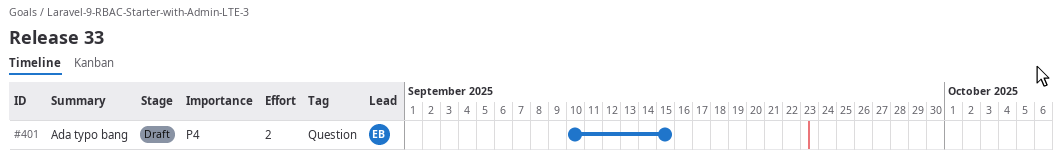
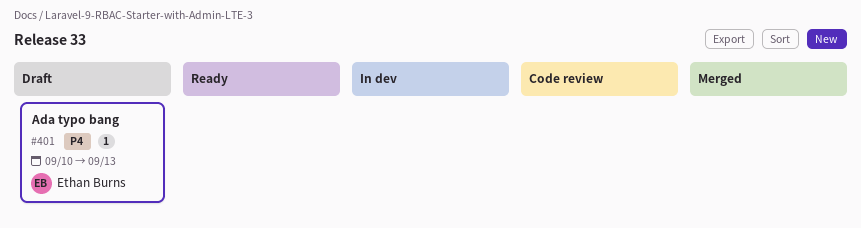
#401, estimate: 2 -> 1
#401, due: Sep 15 -> Sep 13

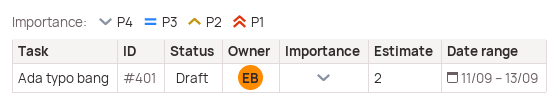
#401, estimate: 1 -> 2
#401, start: Sep 10 -> Sep 11

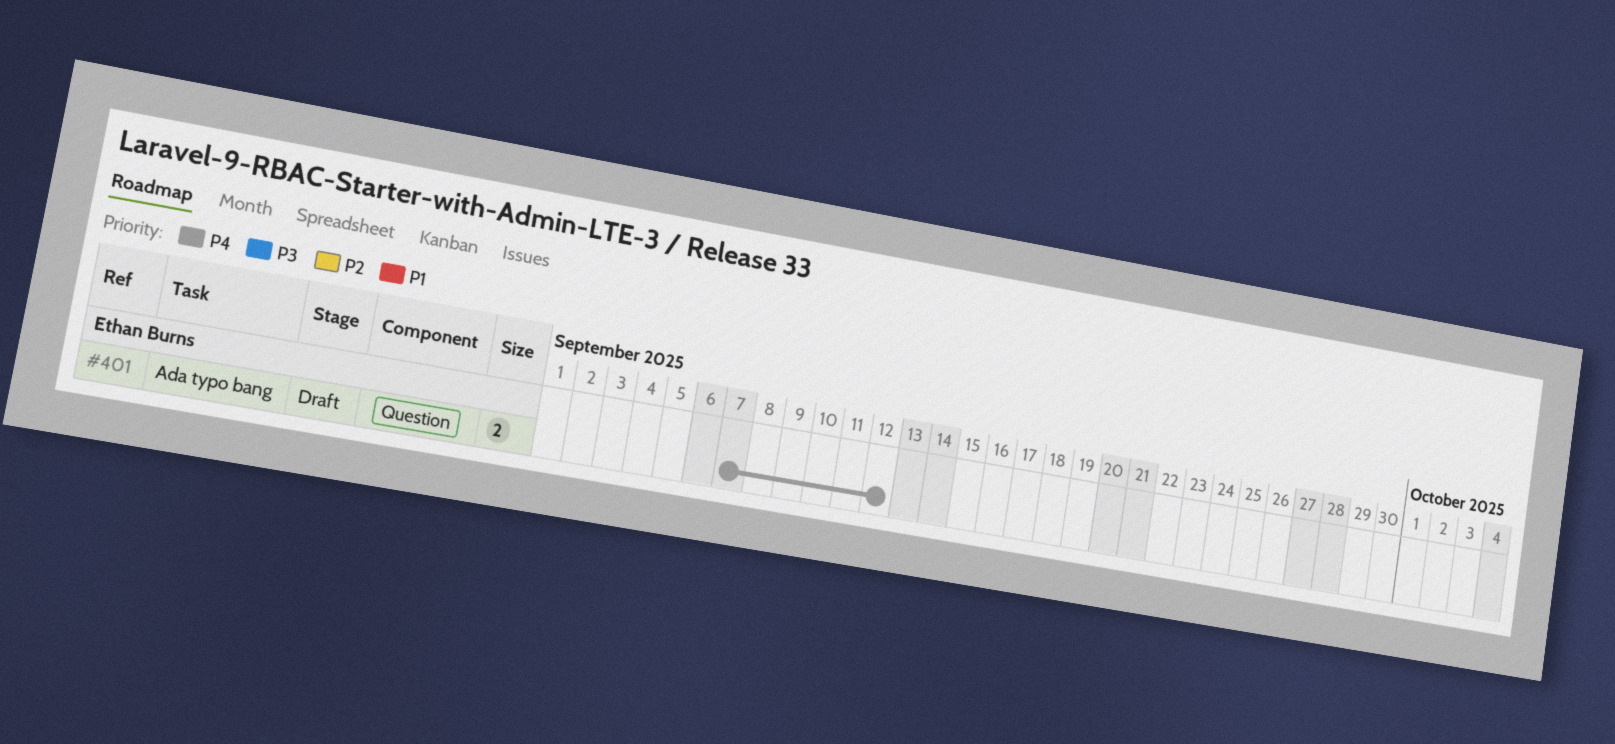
#401, start: Sep 11 -> Sep 7
#401, due: Sep 13 -> Sep 12

